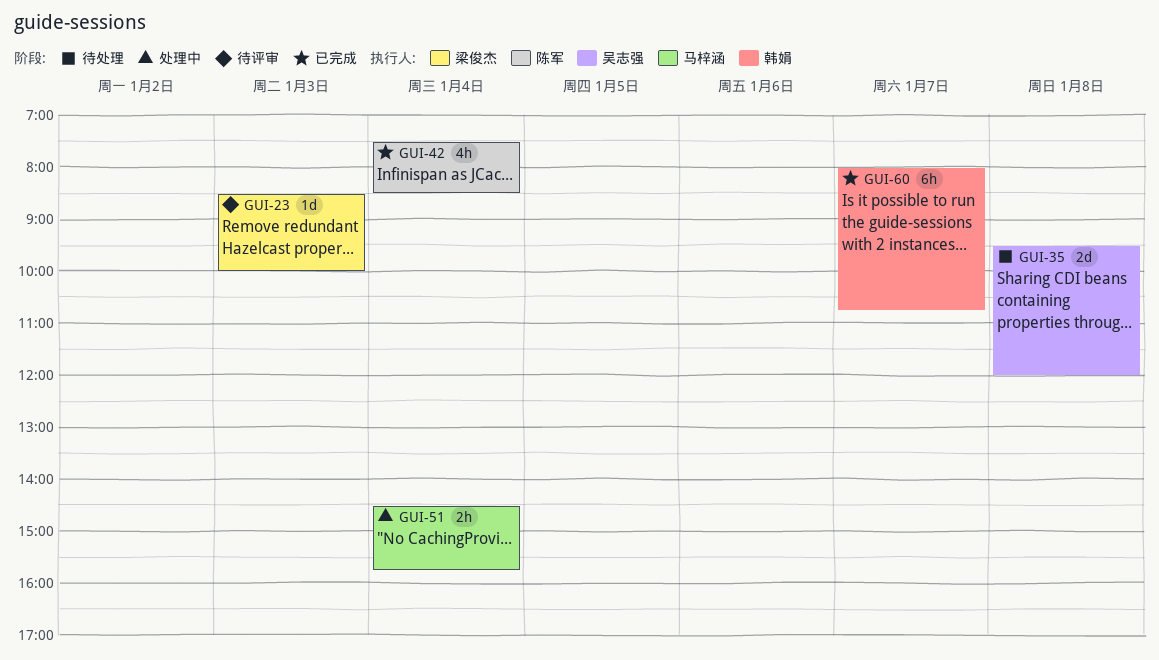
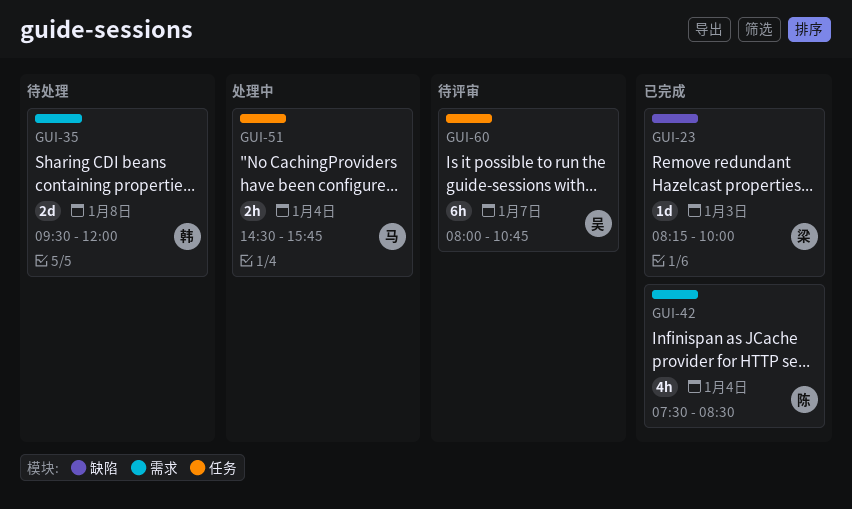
GUI-23, status: 待评审 -> 已完成
GUI-23, begins: 08:30 -> 08:15
GUI-35, owner: 吴志强 -> 韩娟
GUI-60, status: 已完成 -> 待评审
GUI-60, owner: 韩娟 -> 吴志强

